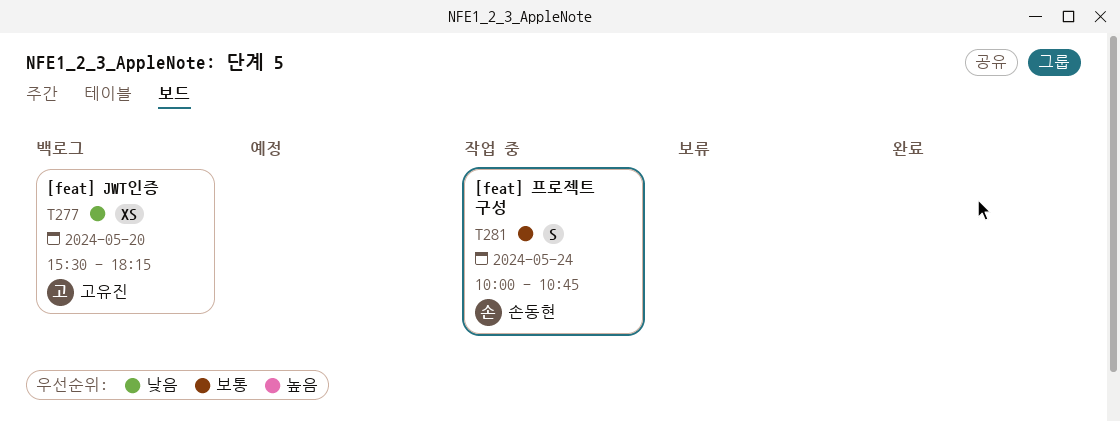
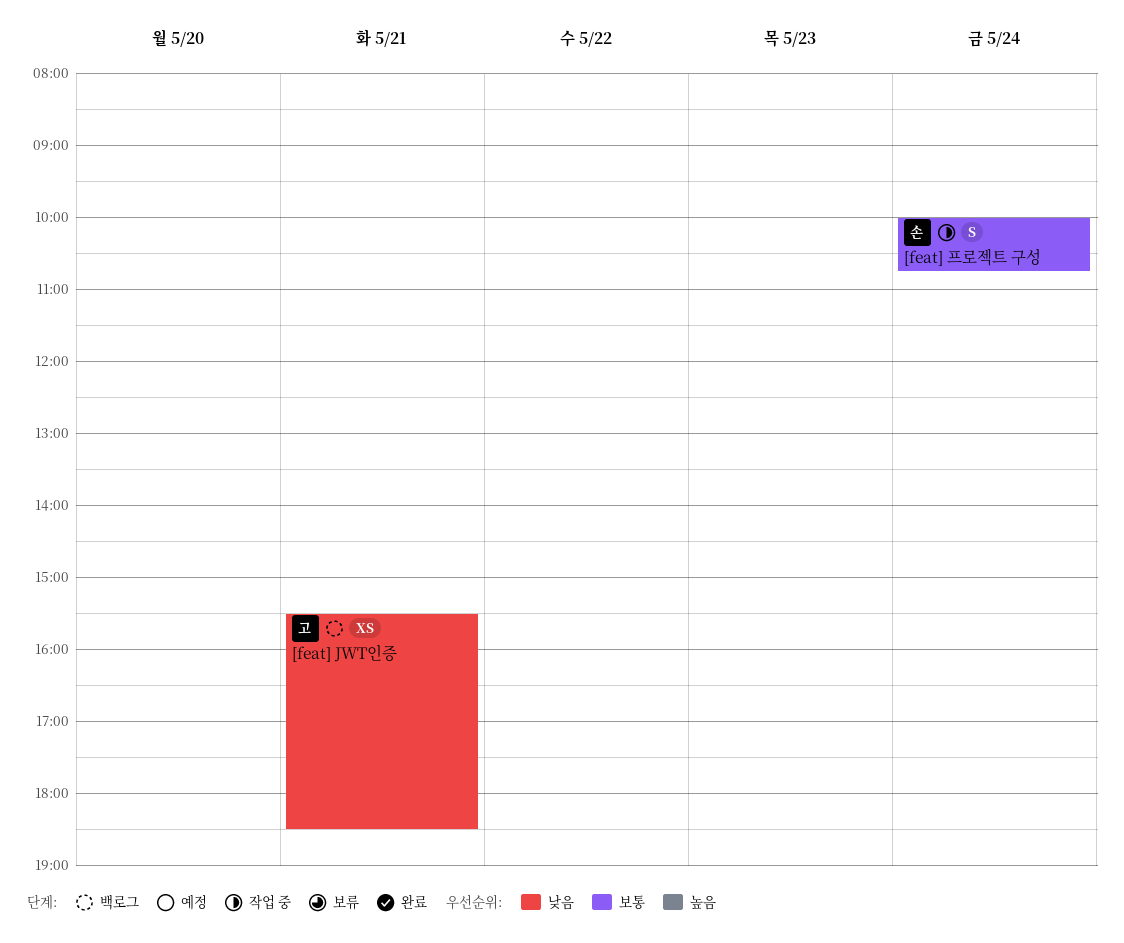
[feat] JWT인증, day: May 20 -> May 21
[feat] JWT인증, ends: 18:15 -> 18:30

